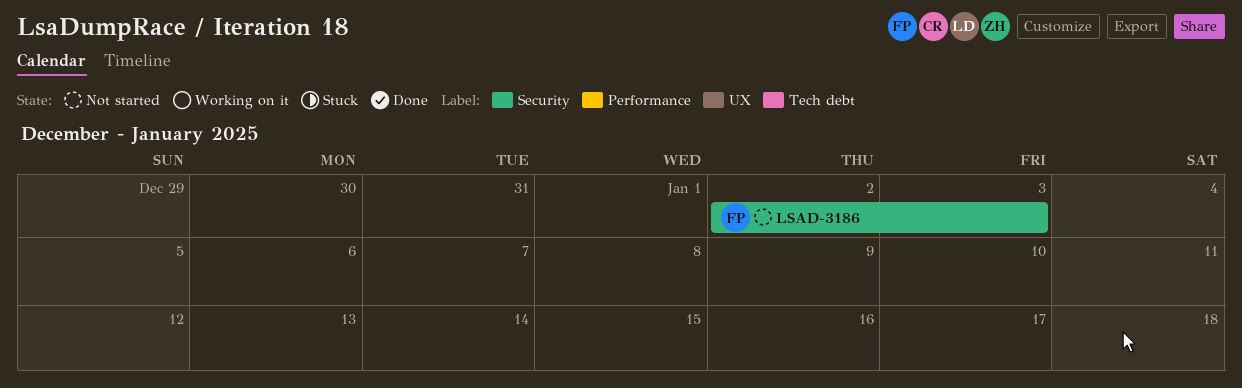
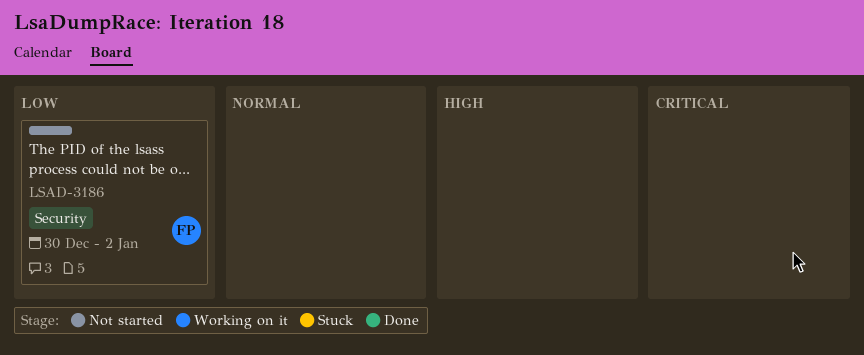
LSAD-3186, start: Jan 2 -> Dec 30
LSAD-3186, due: Jan 3 -> Jan 2

